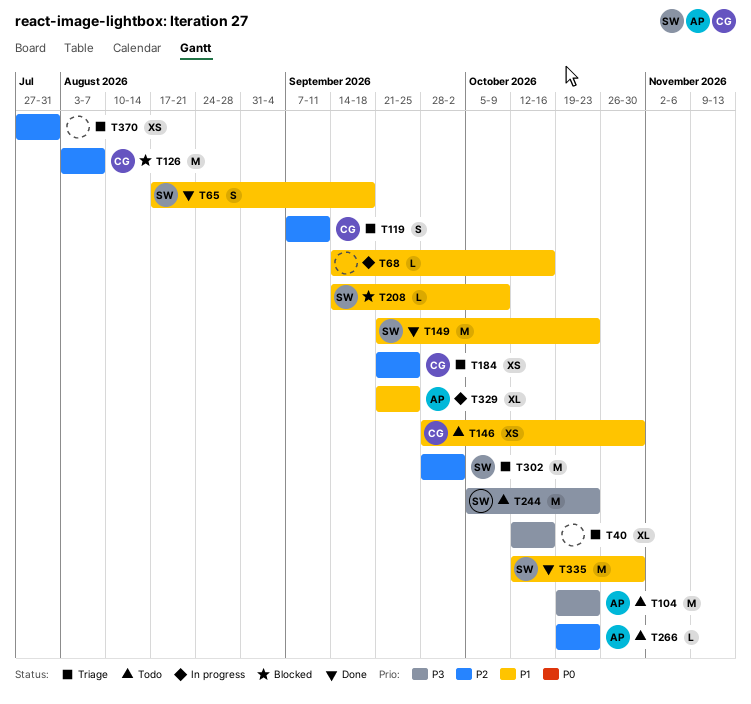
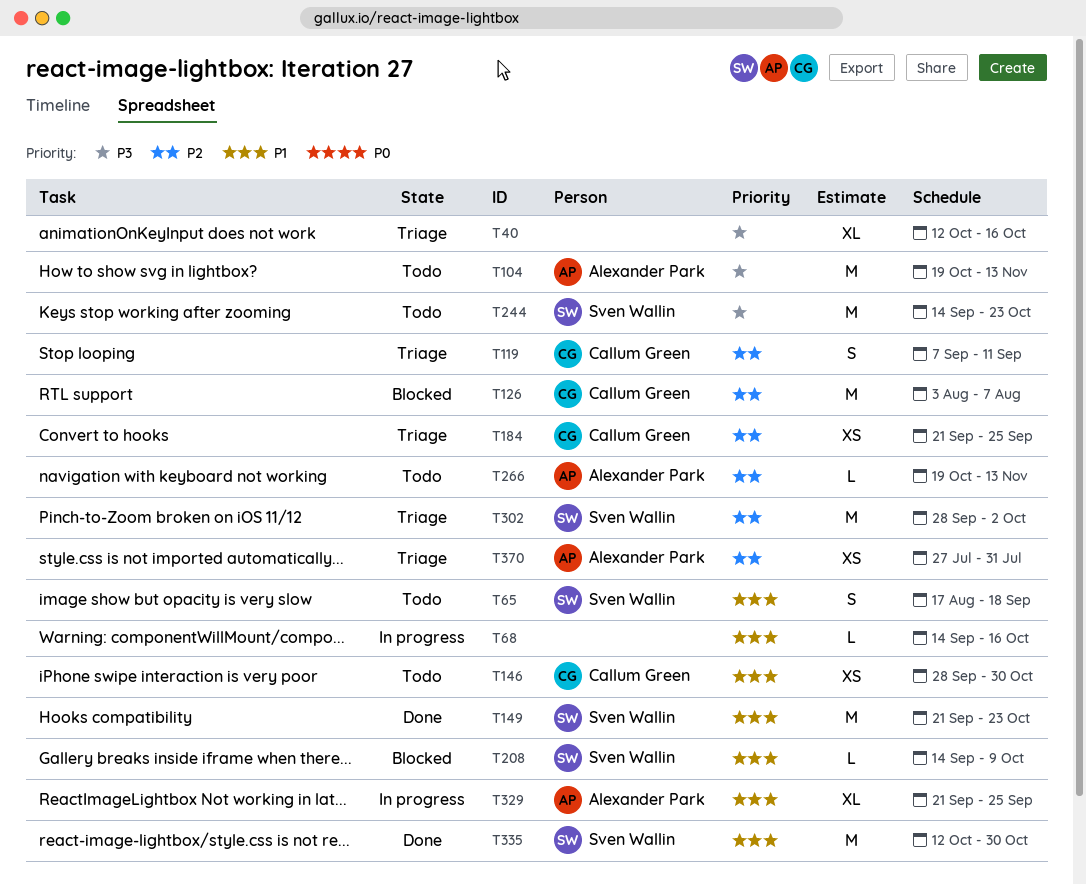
T65, status: Done -> Todo
T104, due: Oct 23 -> Nov 13
T244, start: Oct 5 -> Sep 14
T266, due: Oct 23 -> Nov 13
T370, owner: none -> Alexander Park

